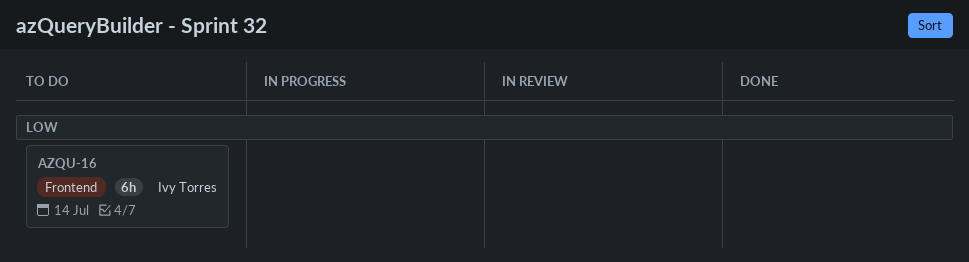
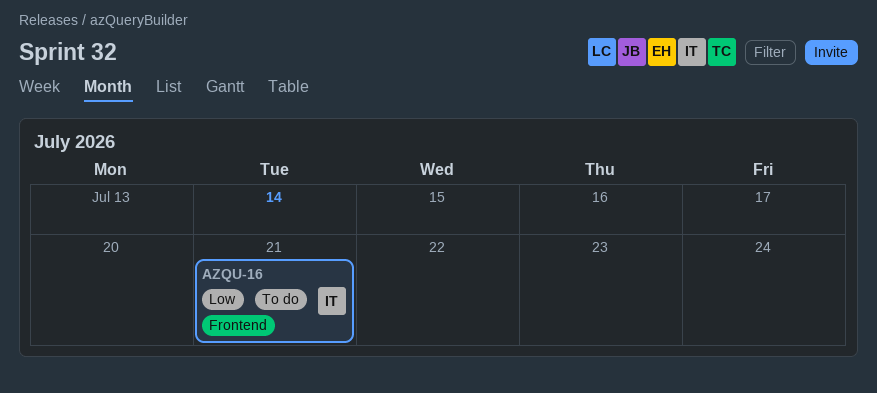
AZQU-16, due: Jul 14 -> Jul 21

